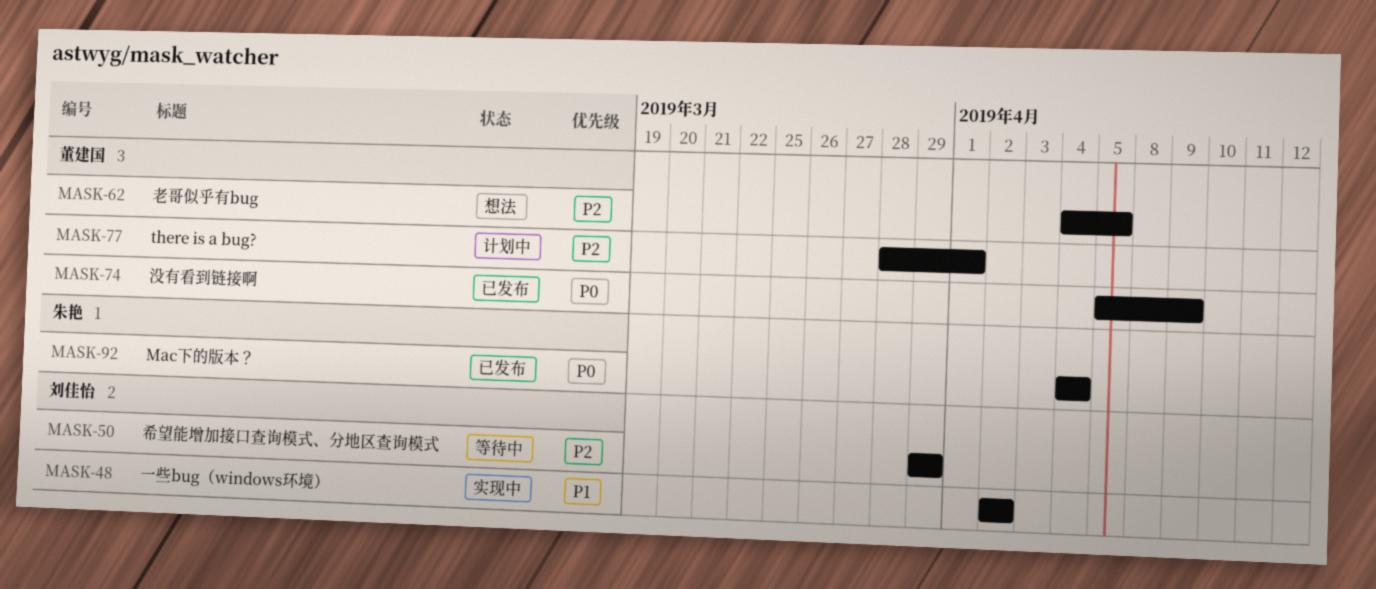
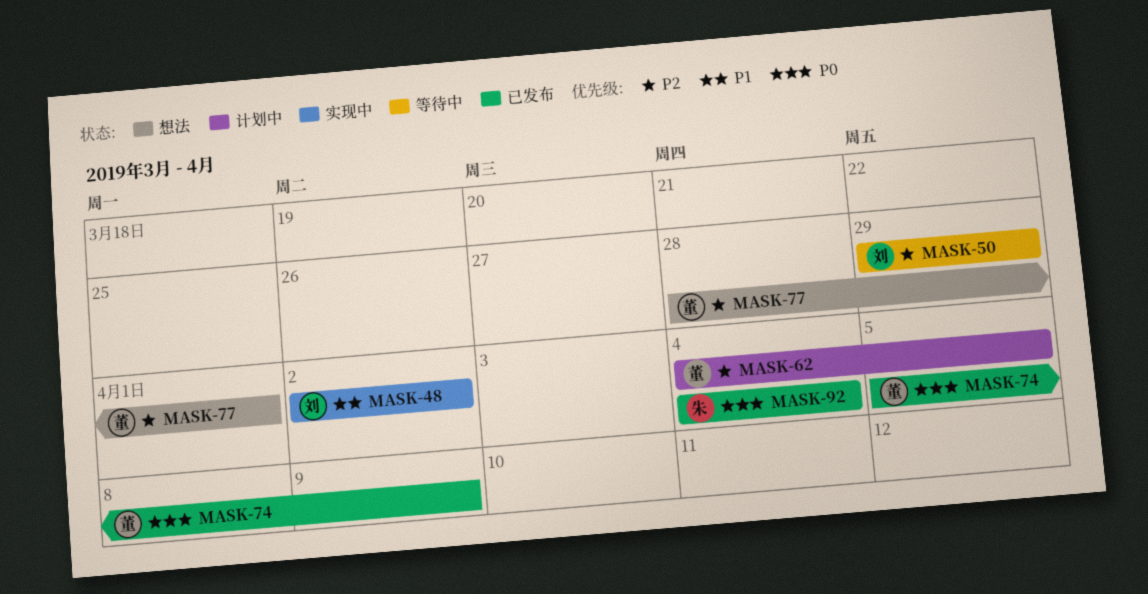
MASK-62, status: 想法 -> 计划中
MASK-77, status: 计划中 -> 想法

